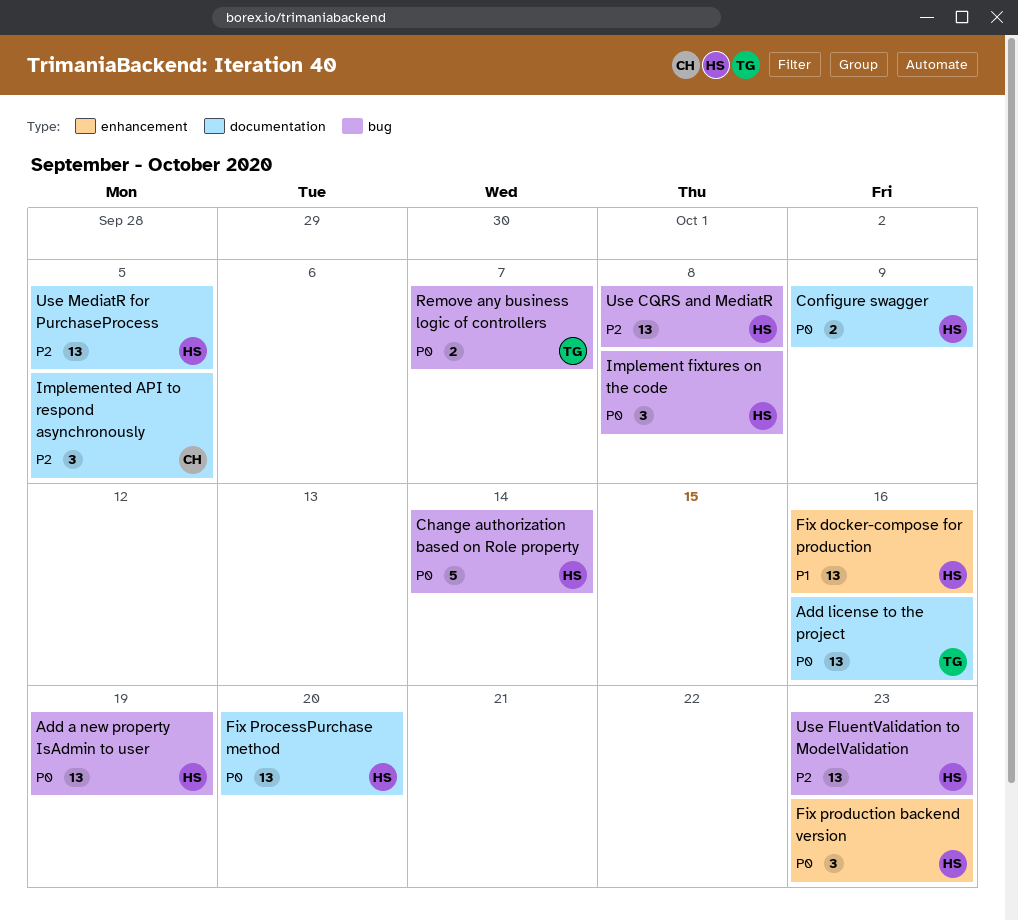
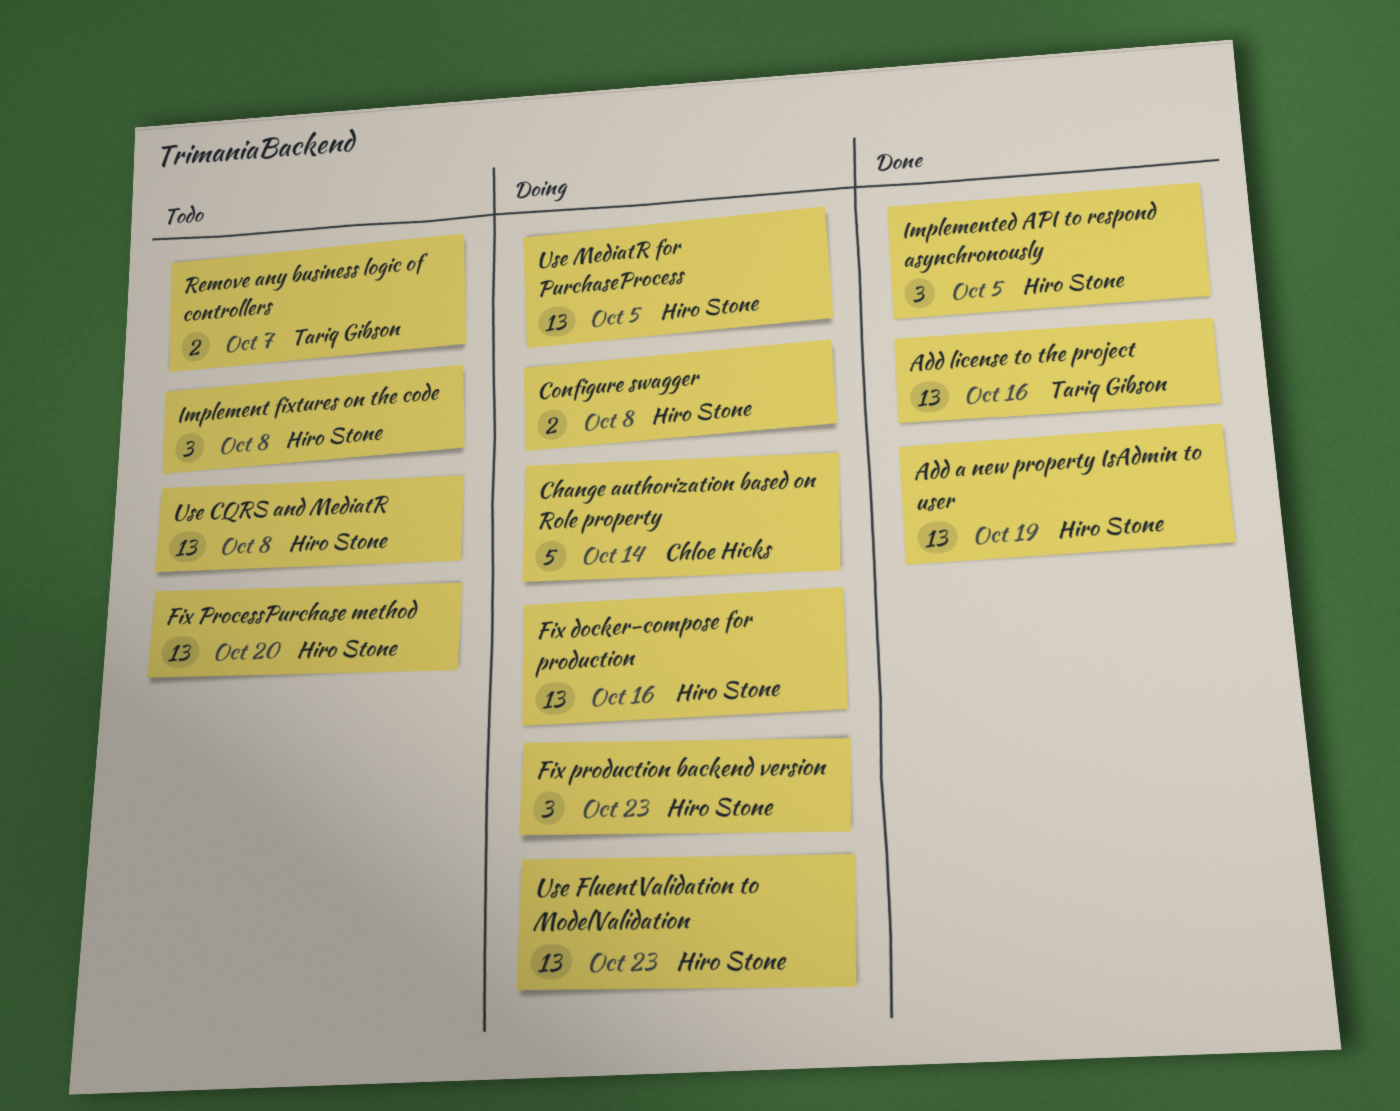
Change authorization based on Role property, owner: Hiro Stone -> Chloe Hicks
Configure swagger, due: Oct 9 -> Oct 8
Implemented API to respond asynchronously, owner: Chloe Hicks -> Hiro Stone

